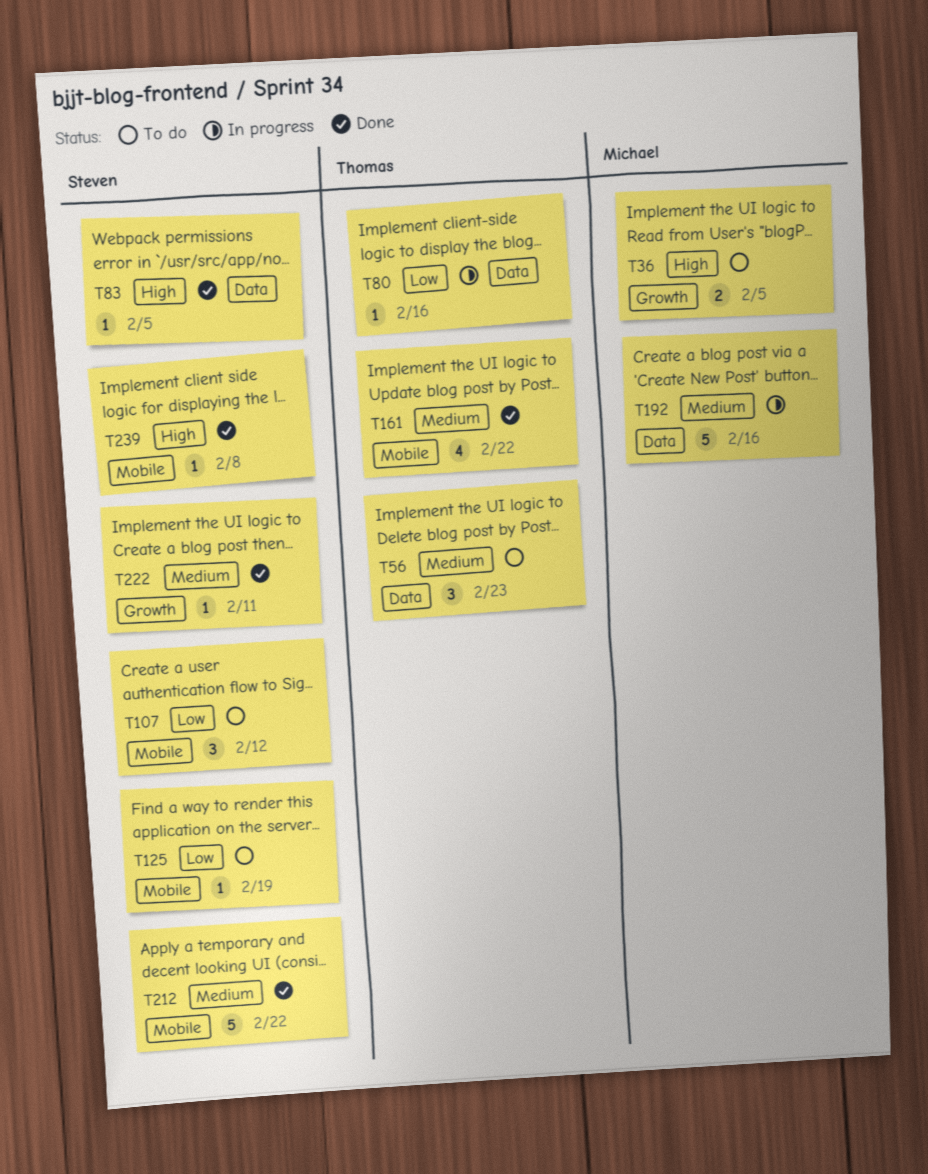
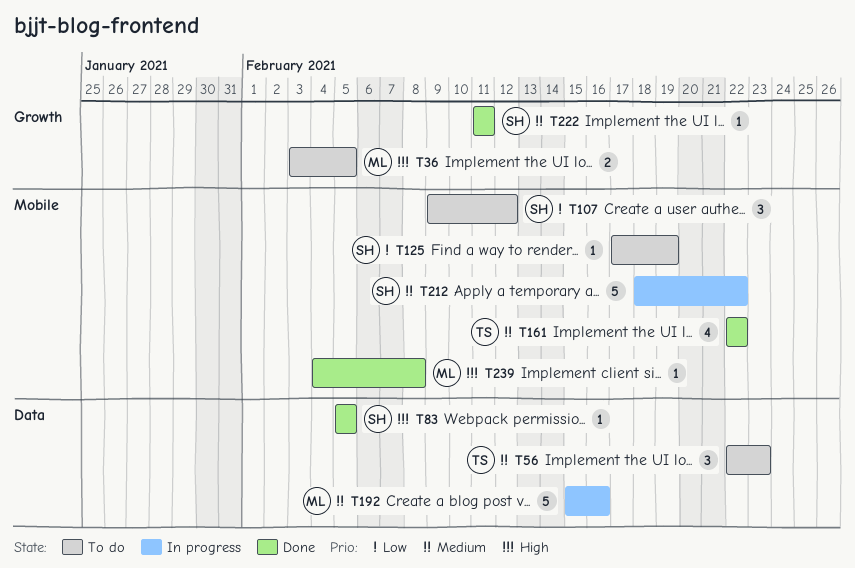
T80: present -> none
T212, status: Done -> In progress
T239, owner: Steven -> Michael

